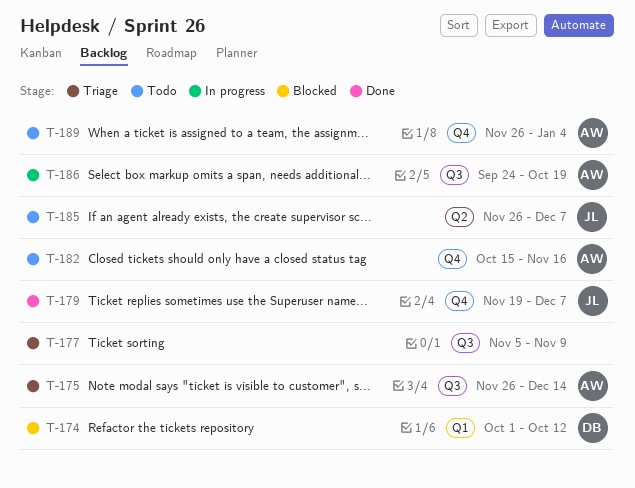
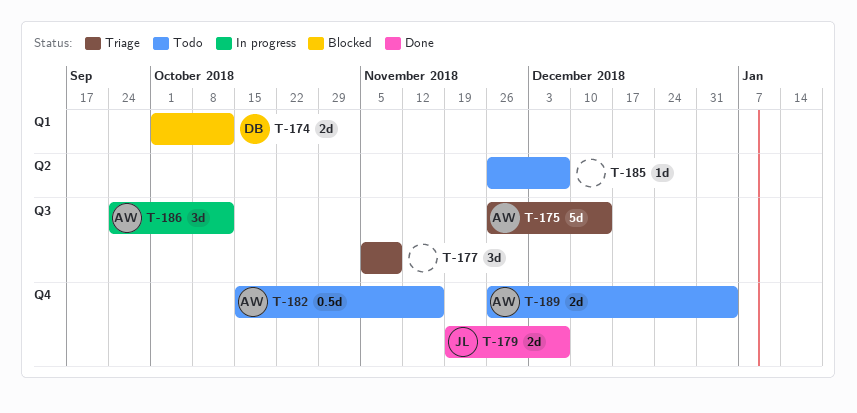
T-185, owner: JL -> none
T-186, due: Oct 19 -> Oct 12

